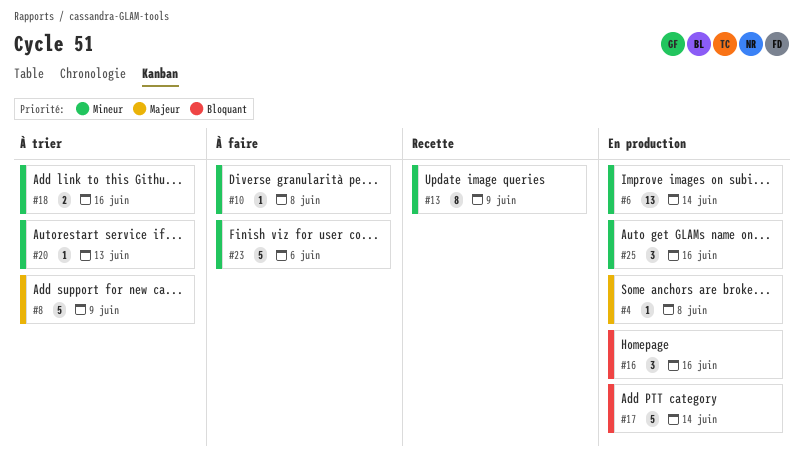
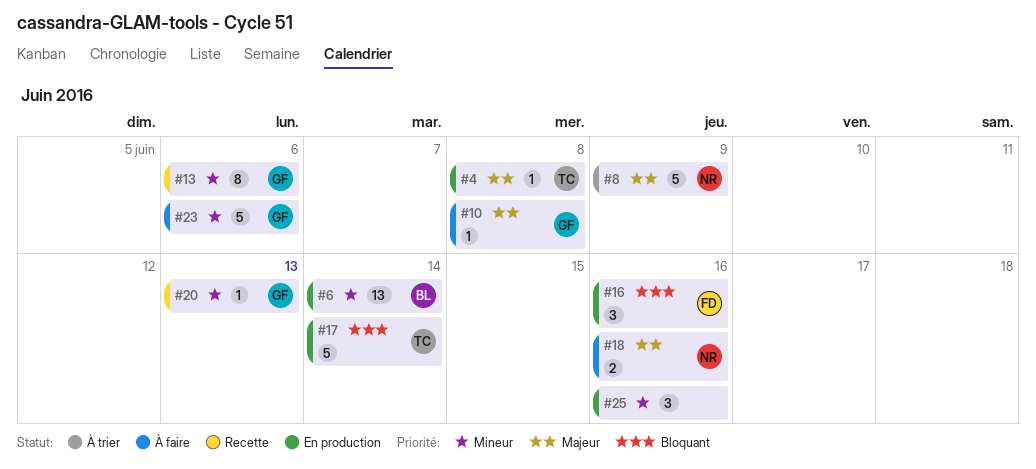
#10, priority: Mineur -> Majeur
#13, due: Jun 9 -> Jun 6
#18, status: À trier -> À faire
#18, priority: Mineur -> Majeur
#20, status: À trier -> Recette

